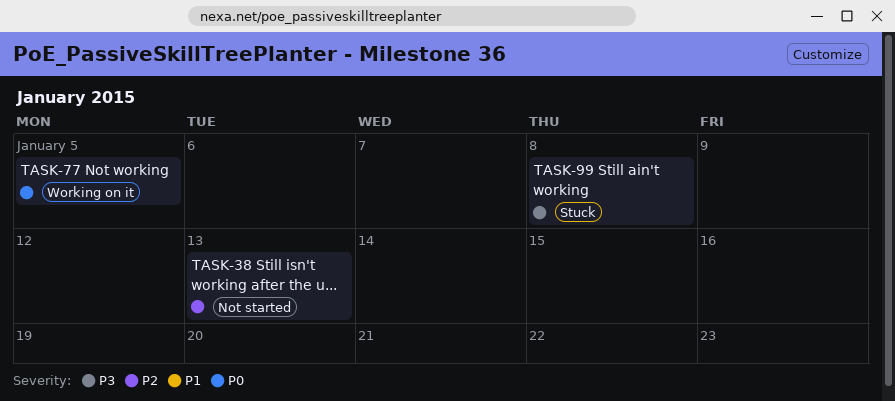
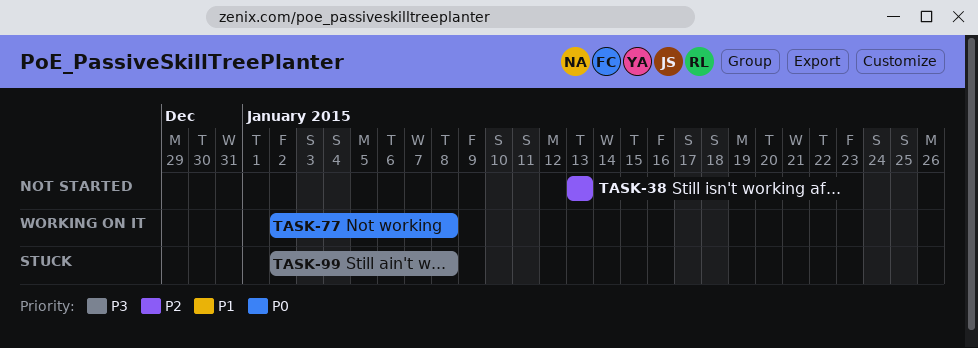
TASK-77, due: Jan 5 -> Jan 8

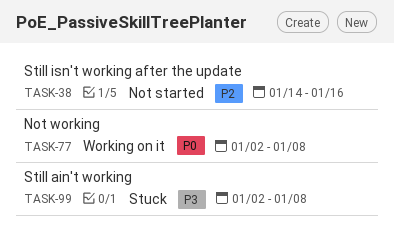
TASK-38, start: Jan 13 -> Jan 14
TASK-38, due: Jan 13 -> Jan 16

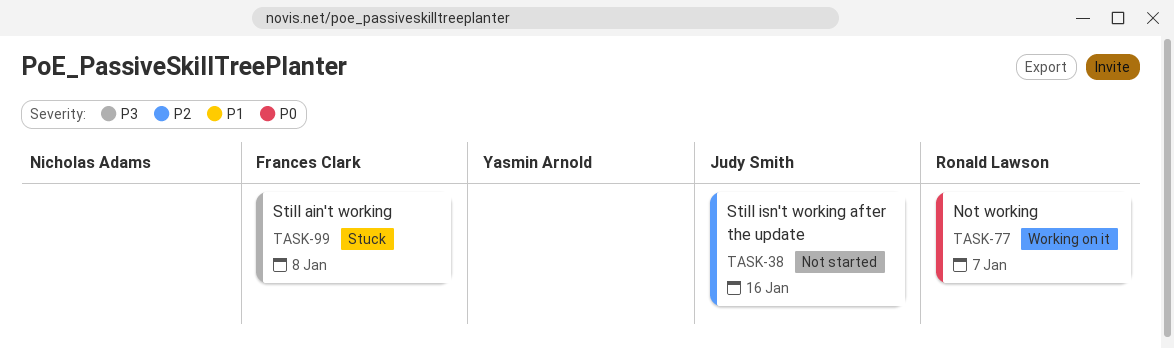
TASK-77, due: Jan 8 -> Jan 7

